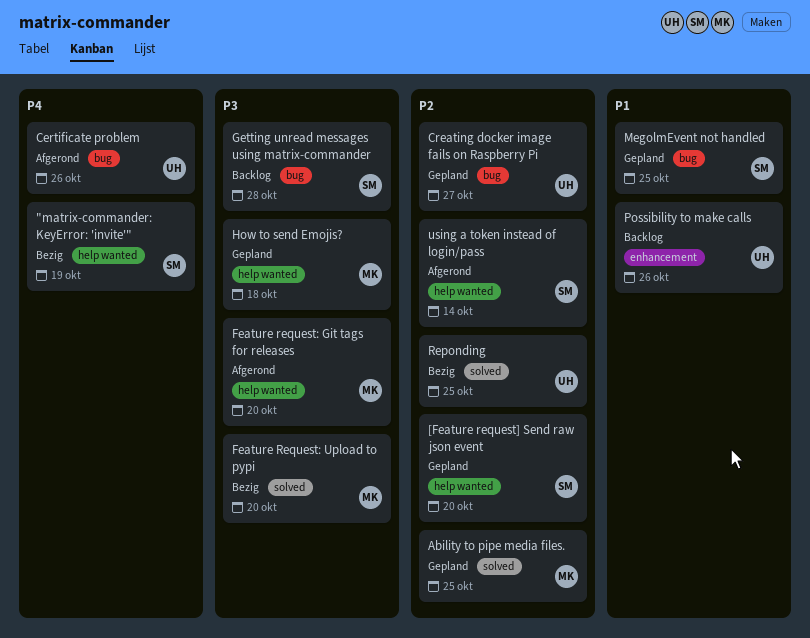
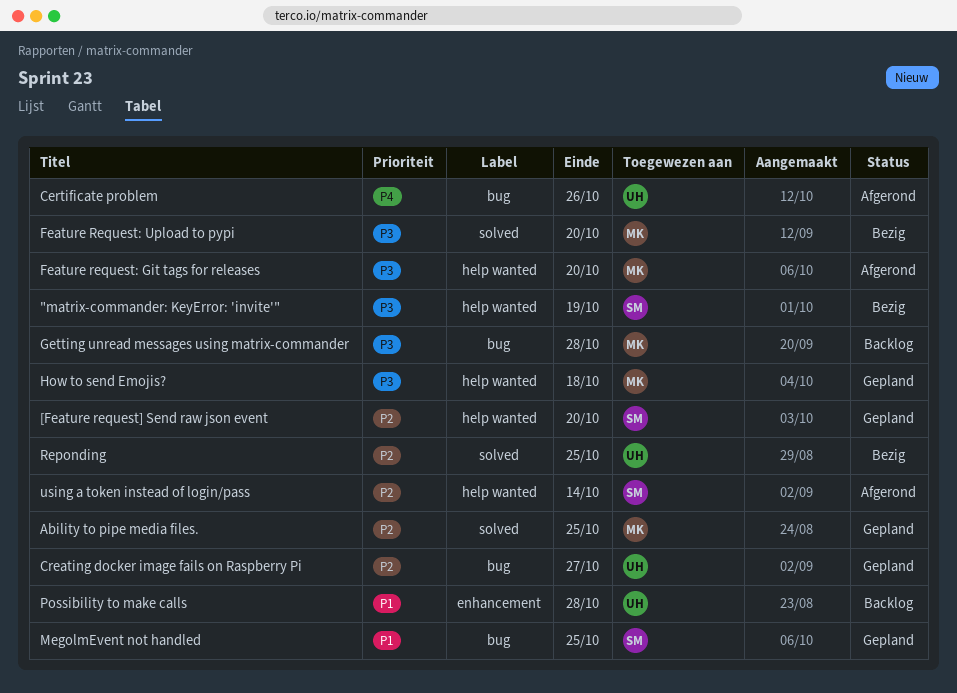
"matrix-commander: KeyError: 'invite'", priority: P4 -> P3
Getting unread messages using matrix-commander, owner: SM -> MK
Possibility to make calls, due: Oct 26 -> Oct 28

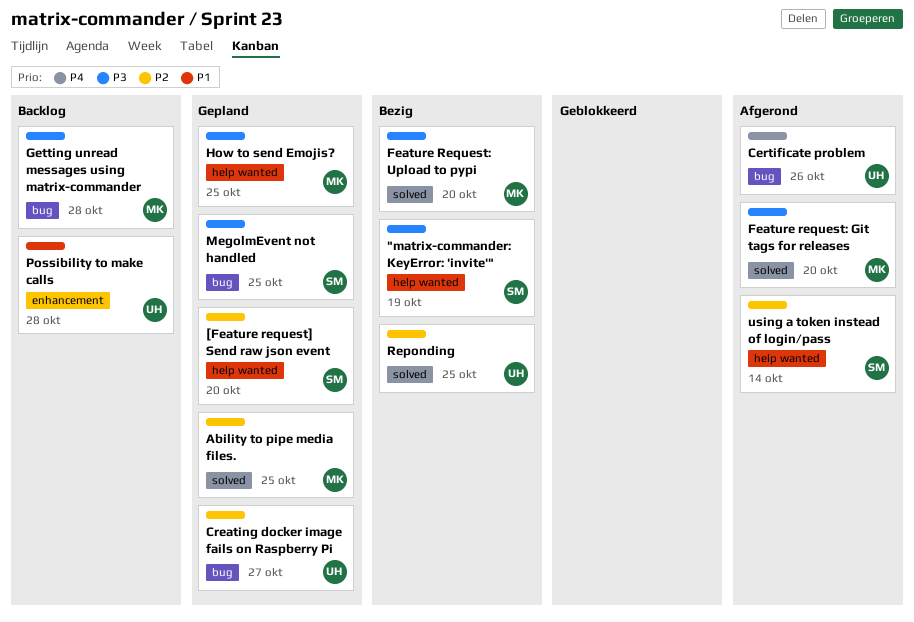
Feature request: Git tags for releases, label: help wanted -> solved
How to send Emojis?, due: Oct 18 -> Oct 25
MegolmEvent not handled, priority: P1 -> P3

